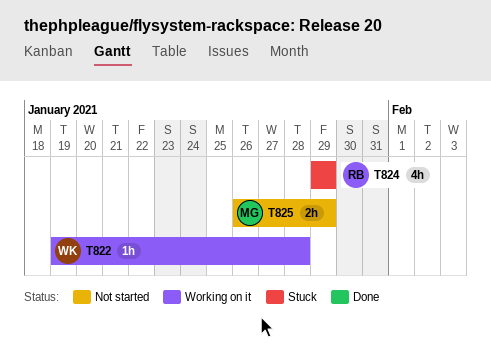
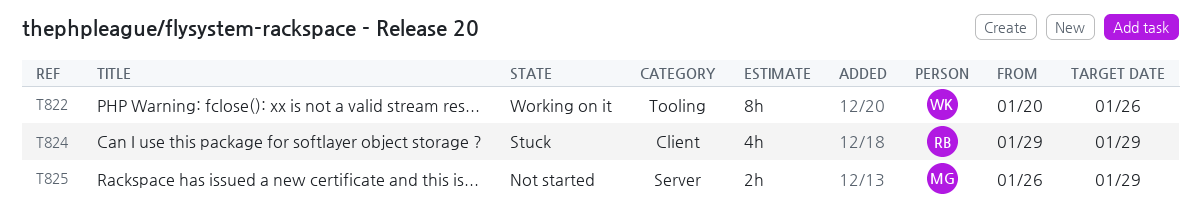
T822, estimate: 1h -> 8h
T822, start: Jan 19 -> Jan 20
T822, due: Jan 28 -> Jan 26

